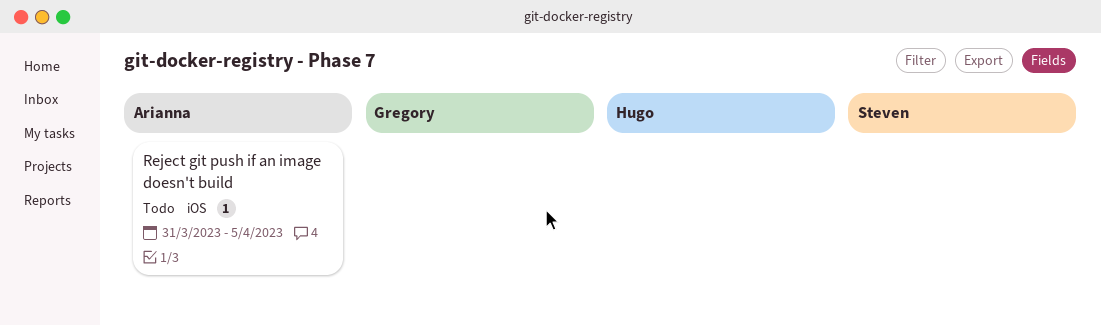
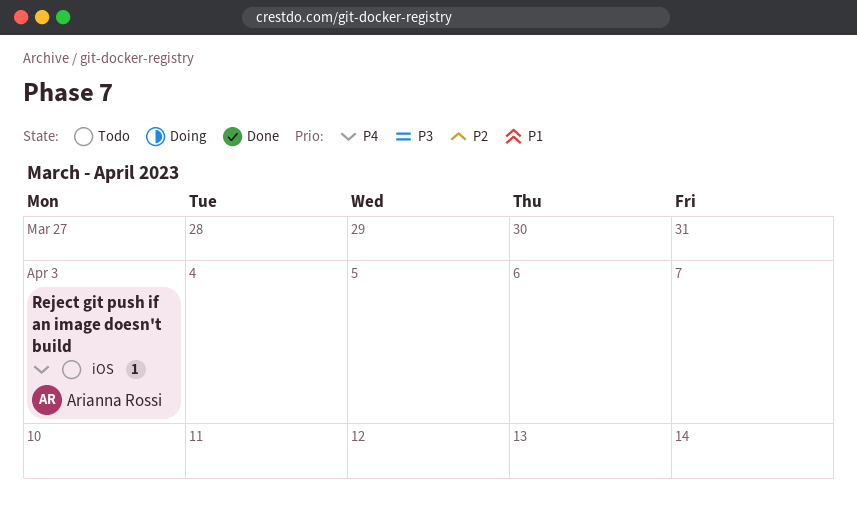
Reject git push if an image doesn't build, due: Apr 5 -> Apr 3

